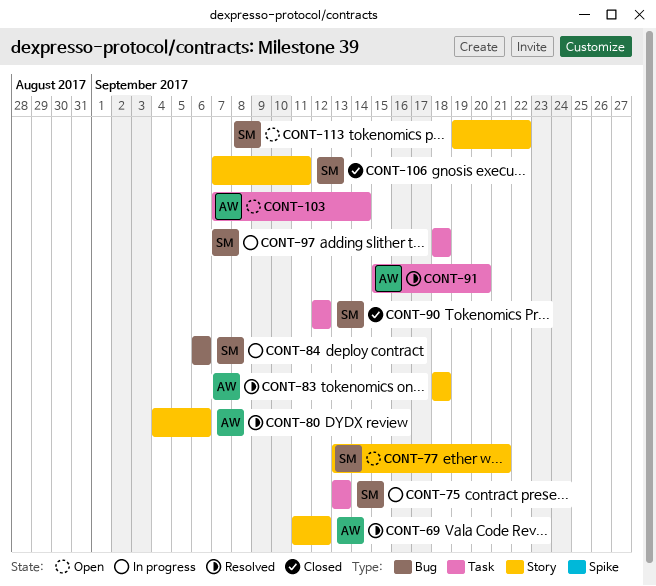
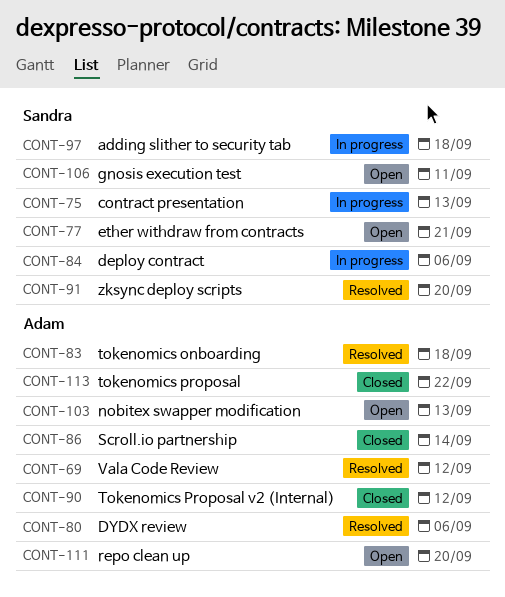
CONT-86: none -> present
CONT-90, owner: Sandra -> Adam
CONT-91, owner: Adam -> Sandra
CONT-103, due: Sep 14 -> Sep 13
CONT-106, status: Closed -> Open
CONT-111: none -> present
CONT-113, status: Open -> Closed
CONT-113, owner: Sandra -> Adam

